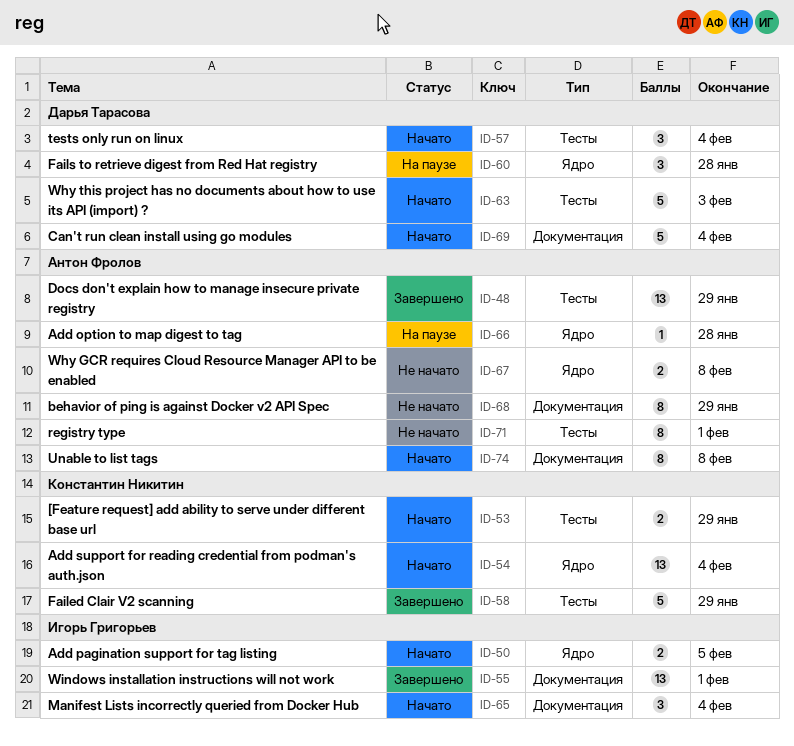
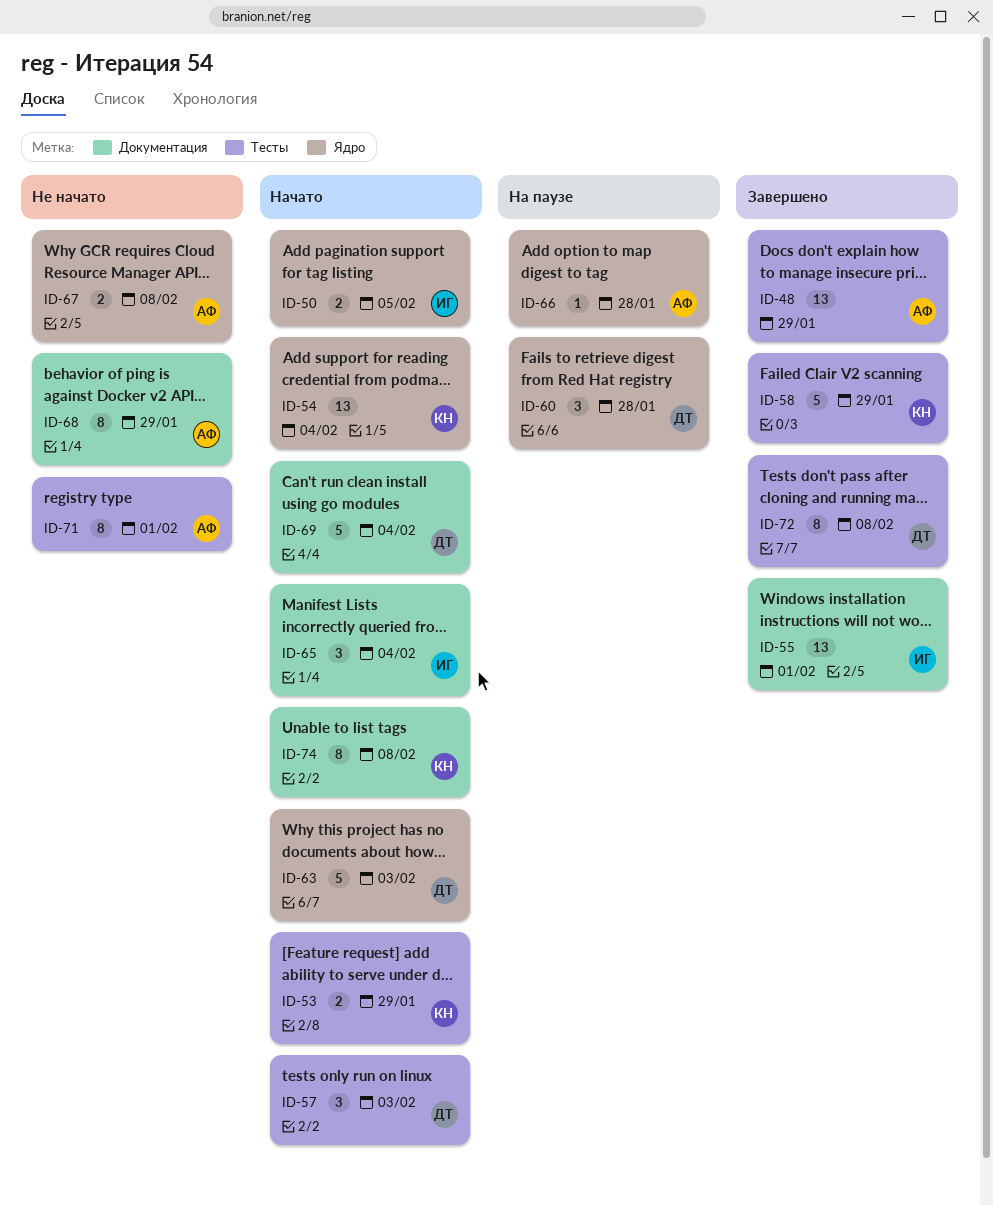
ID-57, due: Feb 4 -> Feb 3
ID-63, label: Тесты -> Ядро
ID-72: none -> present
ID-74, owner: Антон Фролов -> Константин Никитин

